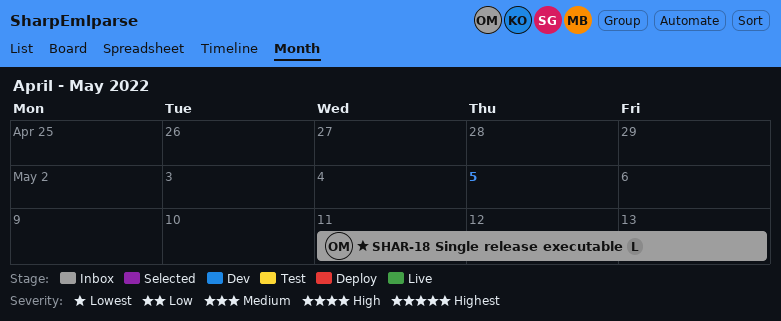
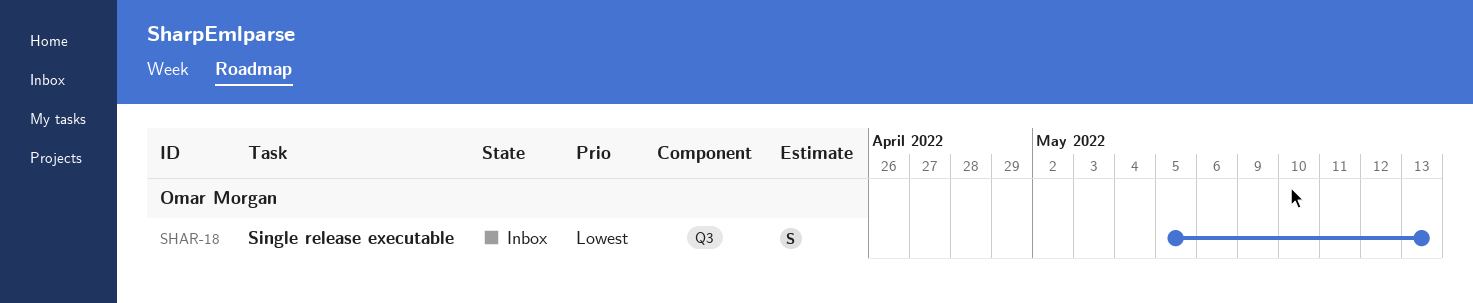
SHAR-18, estimate: L -> S
SHAR-18, start: May 11 -> May 5

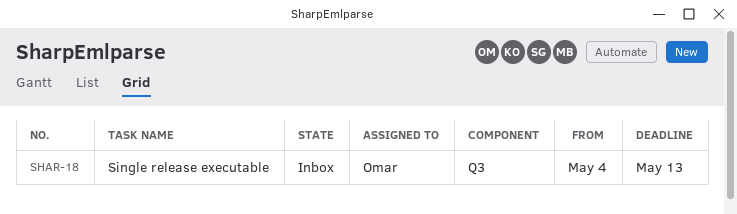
SHAR-18, start: May 5 -> May 4

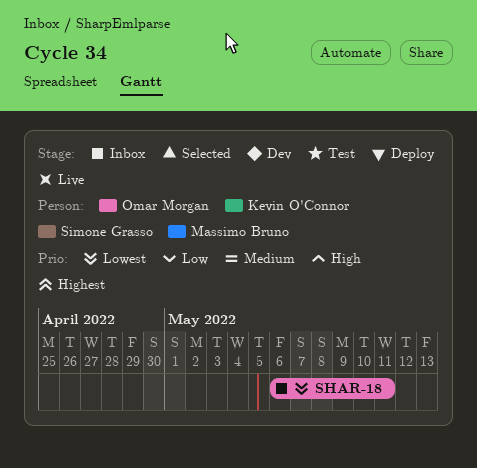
SHAR-18, start: May 4 -> May 6
SHAR-18, due: May 13 -> May 11

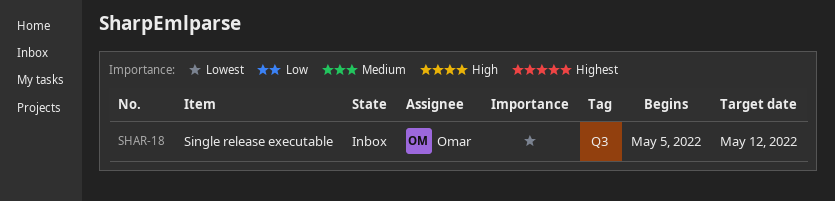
SHAR-18, start: May 6 -> May 5
SHAR-18, due: May 11 -> May 12

